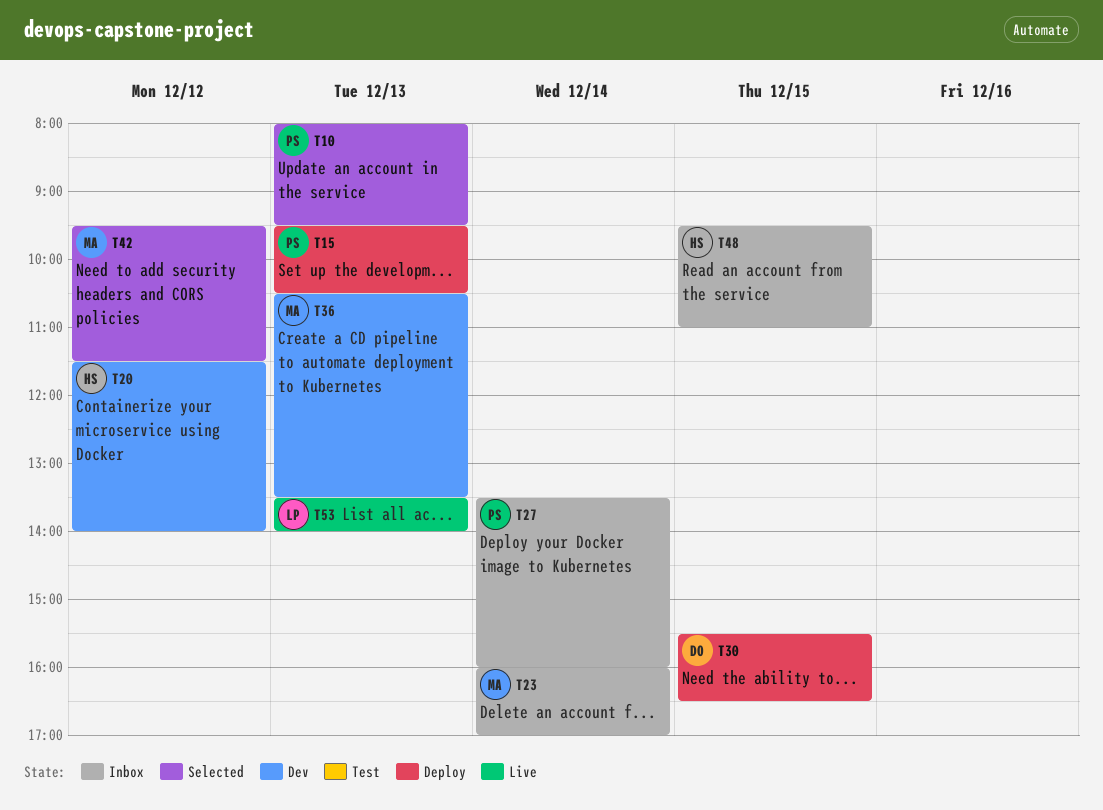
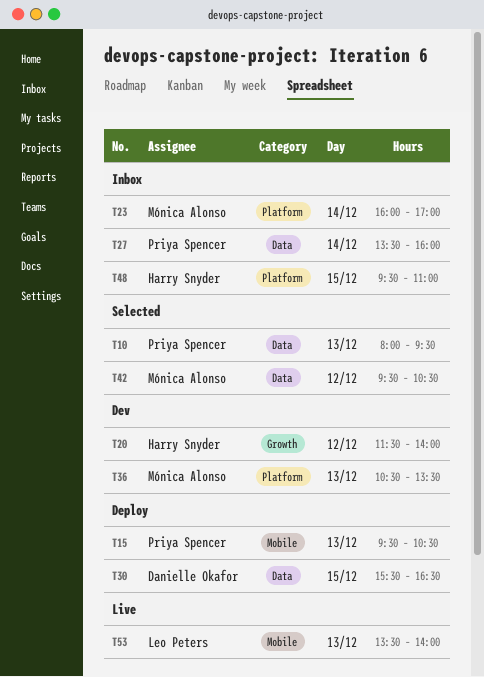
T42, ends: 11:30 -> 10:30

